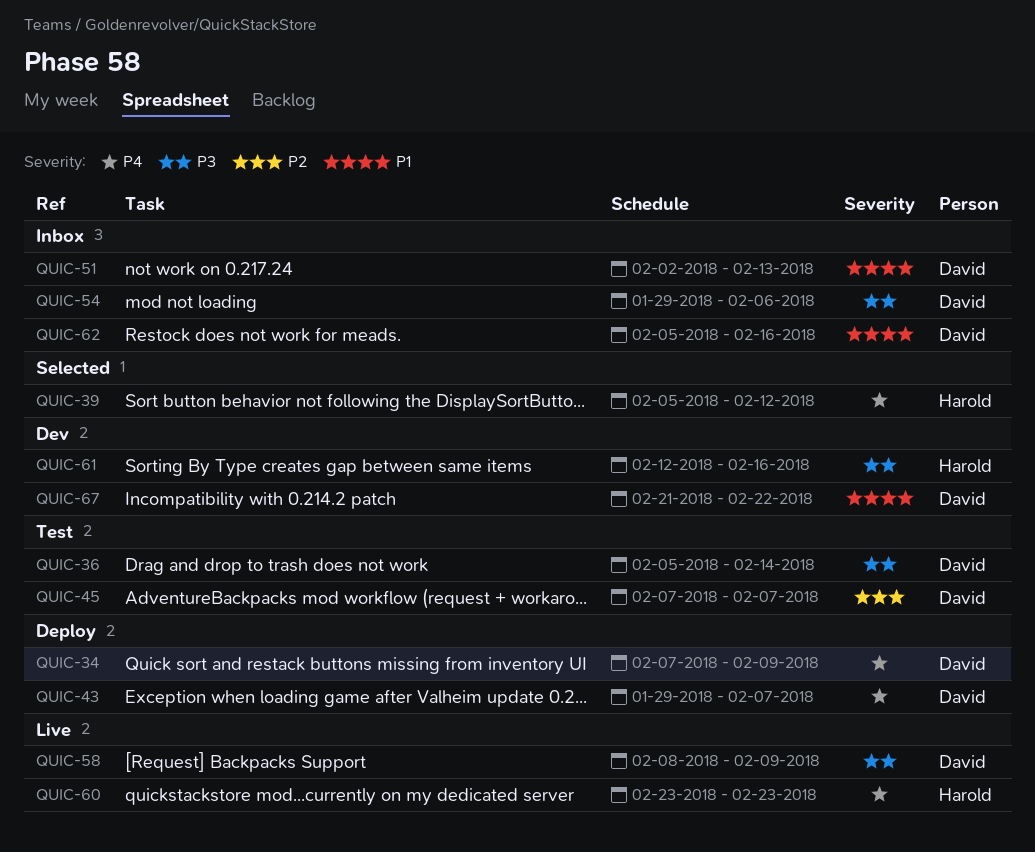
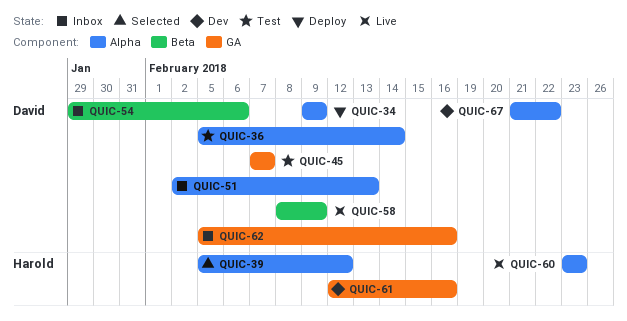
QUIC-34, start: Feb 7 -> Feb 9
QUIC-43: present -> none

